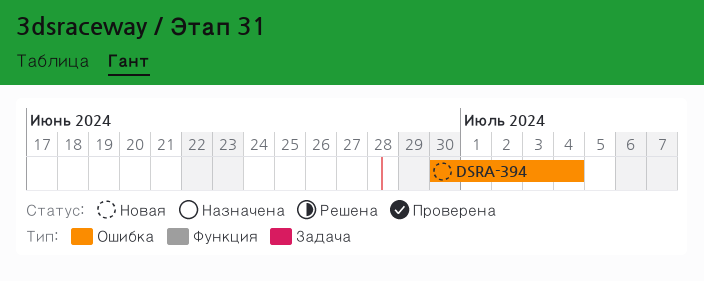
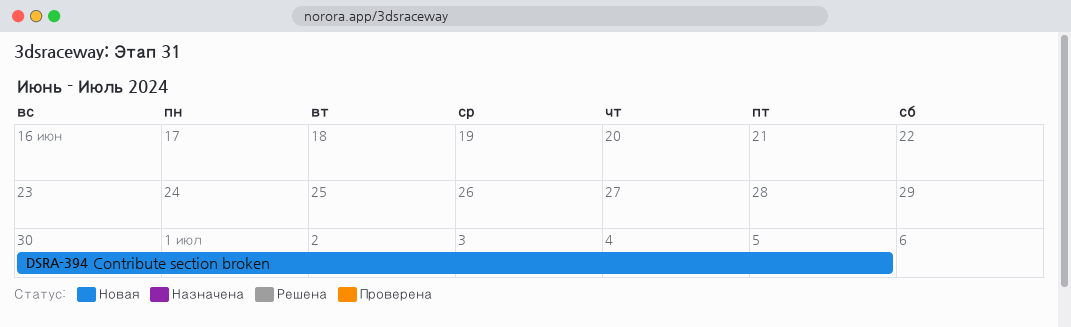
DSRA-394, due: Jul 4 -> Jul 5

